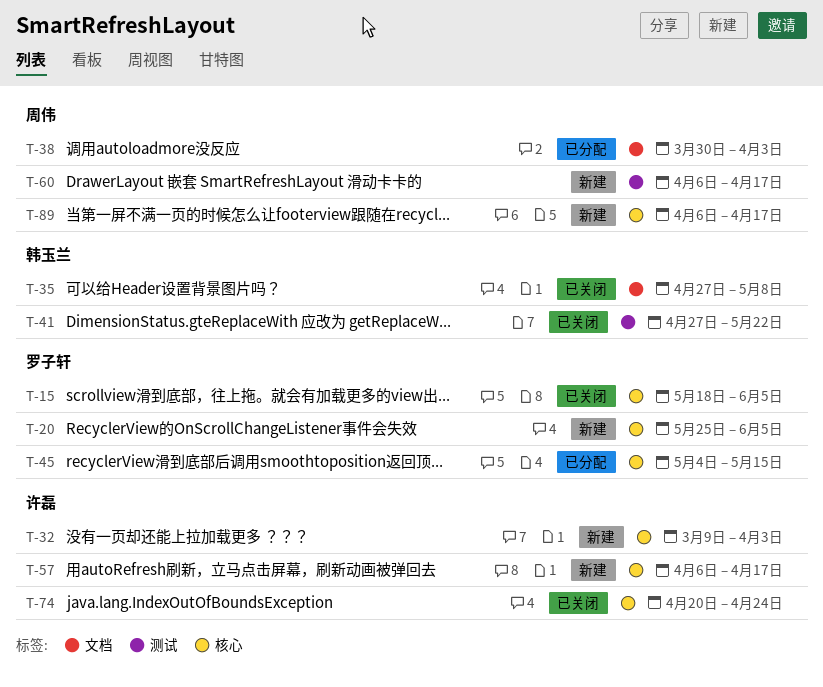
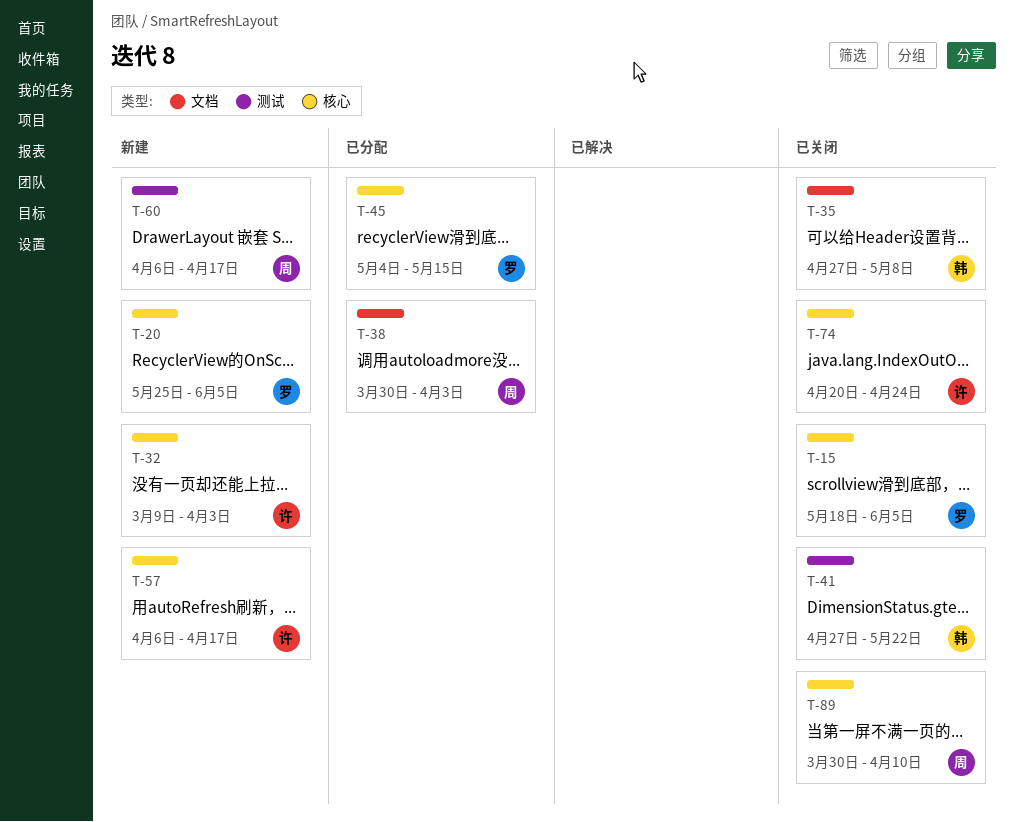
T-89, status: 新建 -> 已关闭
T-89, start: Apr 6 -> Mar 30
T-89, due: Apr 17 -> Apr 10

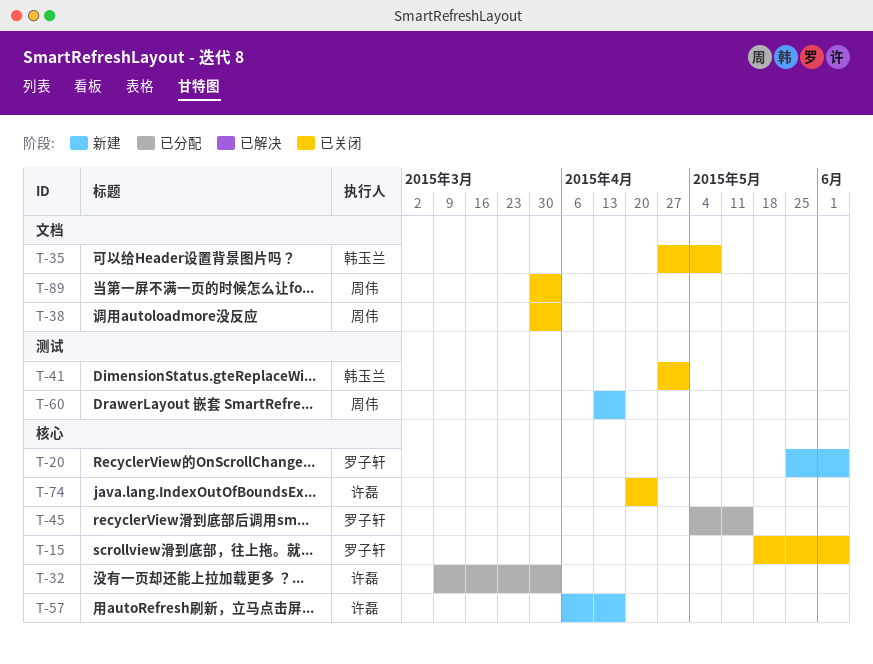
T-32, status: 新建 -> 已分配
T-38, status: 已分配 -> 已关闭
T-41, due: May 22 -> May 1
T-60, start: Apr 6 -> Apr 13
T-89, label: 核心 -> 文档
T-89, due: Apr 10 -> Apr 3

